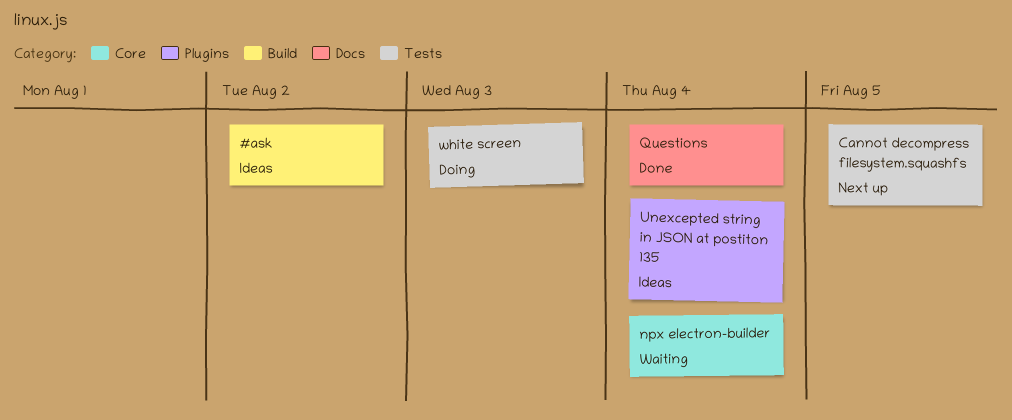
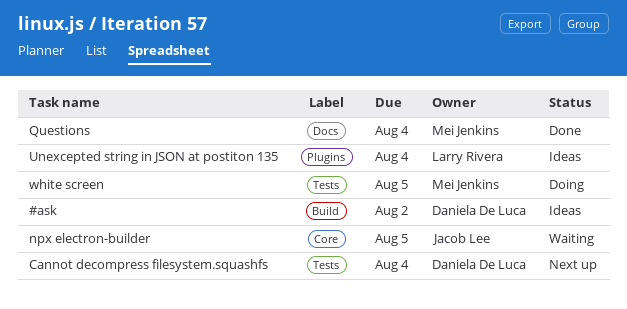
Cannot decompress filesystem.squashfs, due: Aug 5 -> Aug 4
npx electron-builder, due: Aug 4 -> Aug 5
white screen, due: Aug 3 -> Aug 5

